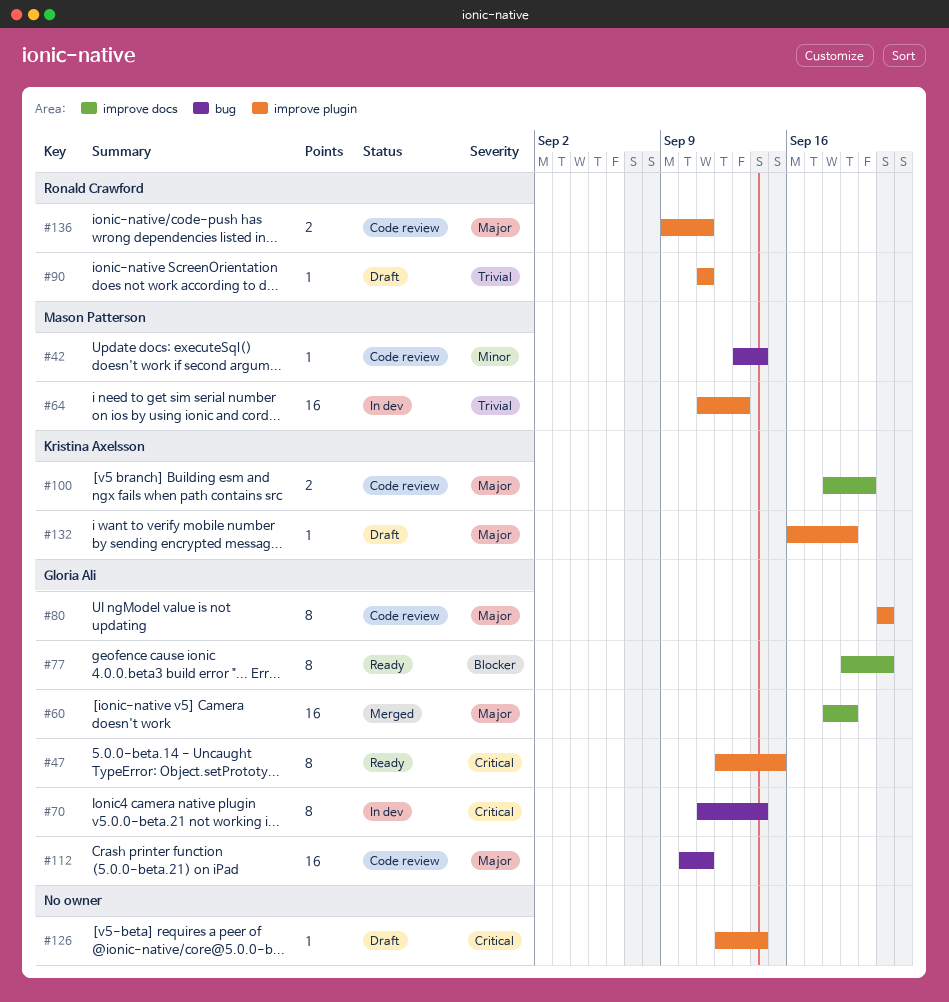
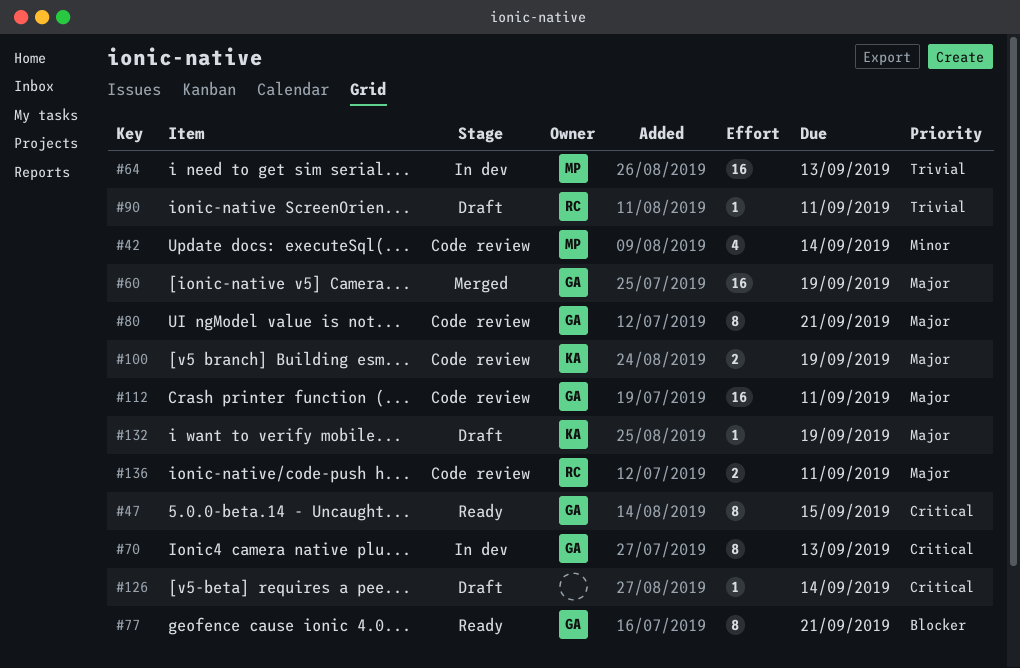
#42, estimate: 1 -> 4
#70, due: Sep 14 -> Sep 13
#100, due: Sep 20 -> Sep 19

